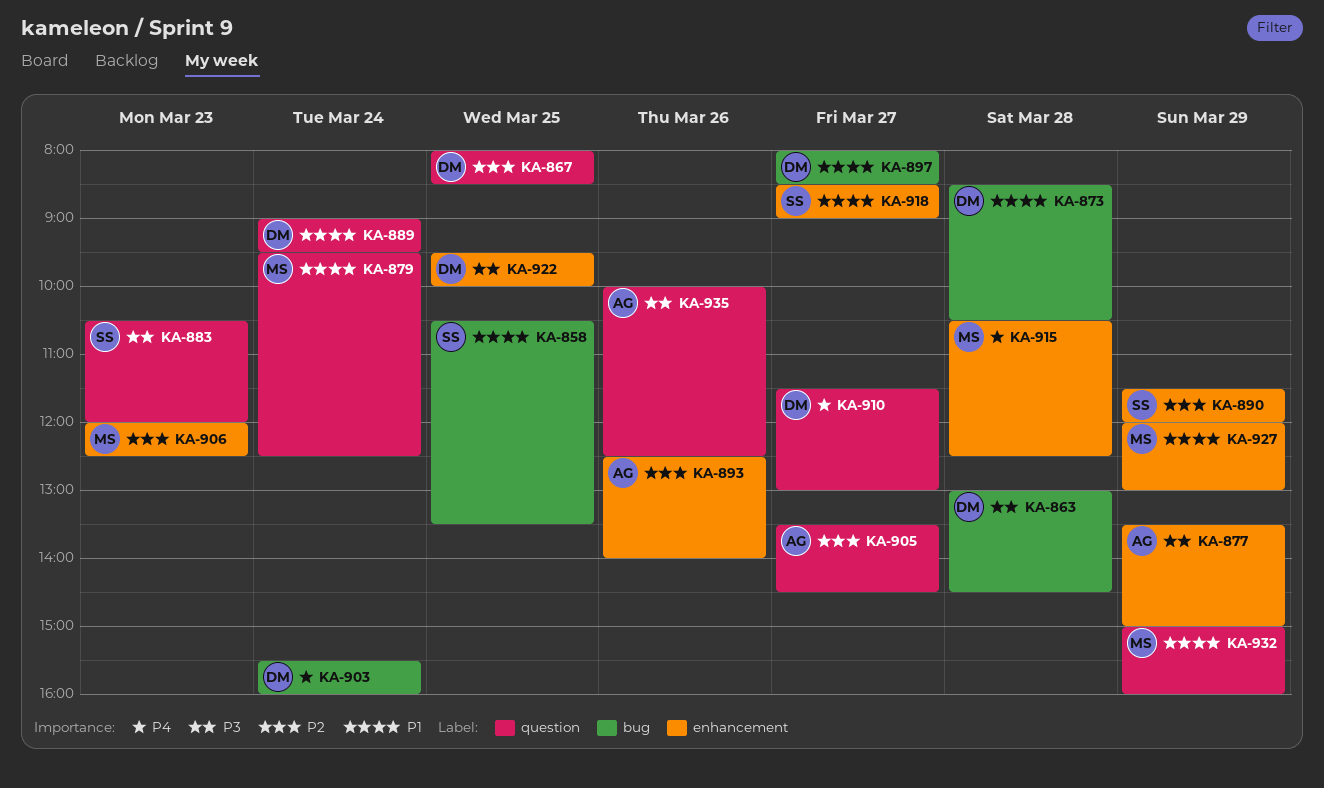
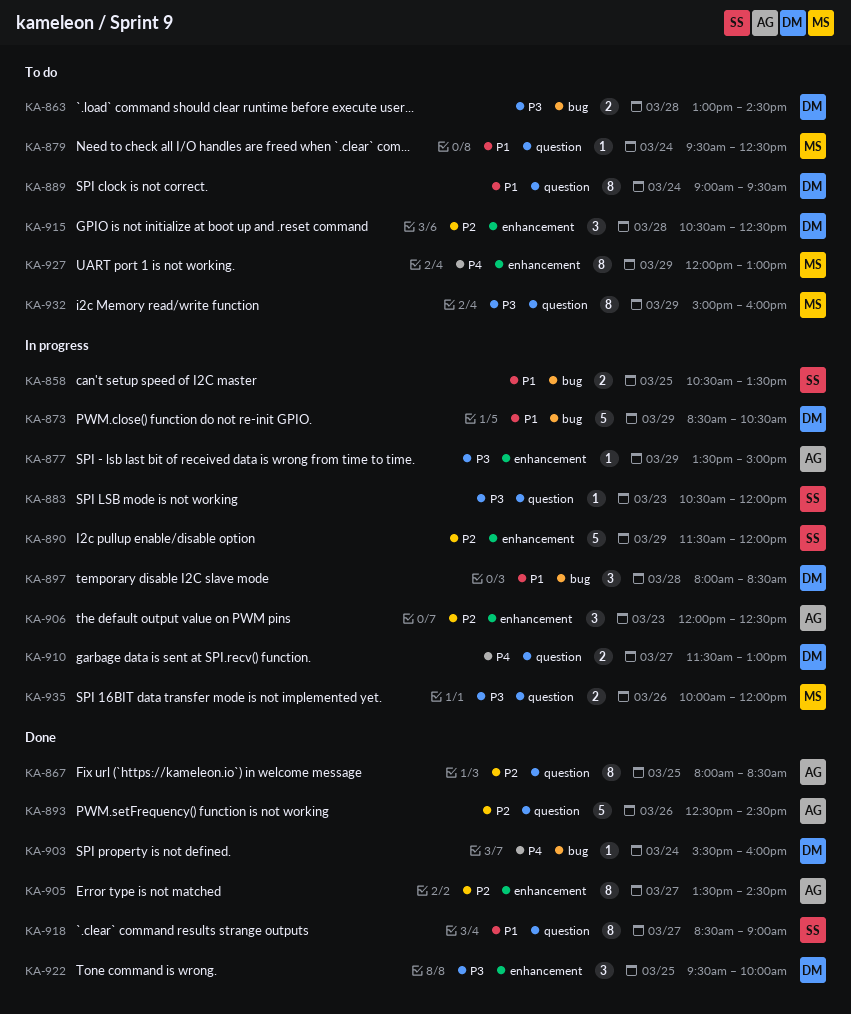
KA-867, owner: DM -> AG
KA-873, day: Mar 28 -> Mar 29
KA-893, label: enhancement -> question
KA-893, ends: 14:00 -> 14:30
KA-897, day: Mar 27 -> Mar 28
KA-905, label: question -> enhancement
KA-906, owner: MS -> AG
KA-915, owner: MS -> DM
KA-915, priority: P4 -> P2
KA-918, label: enhancement -> question
KA-927, priority: P1 -> P4
KA-932, priority: P1 -> P3
KA-935, owner: AG -> MS
KA-935, ends: 12:30 -> 12:00

